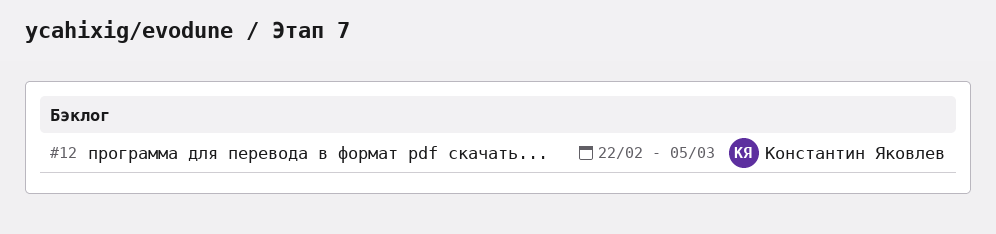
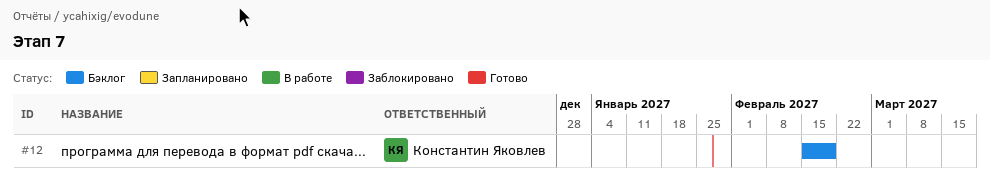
#12, start: Feb 22 -> Feb 15
#12, due: Mar 5 -> Feb 19

